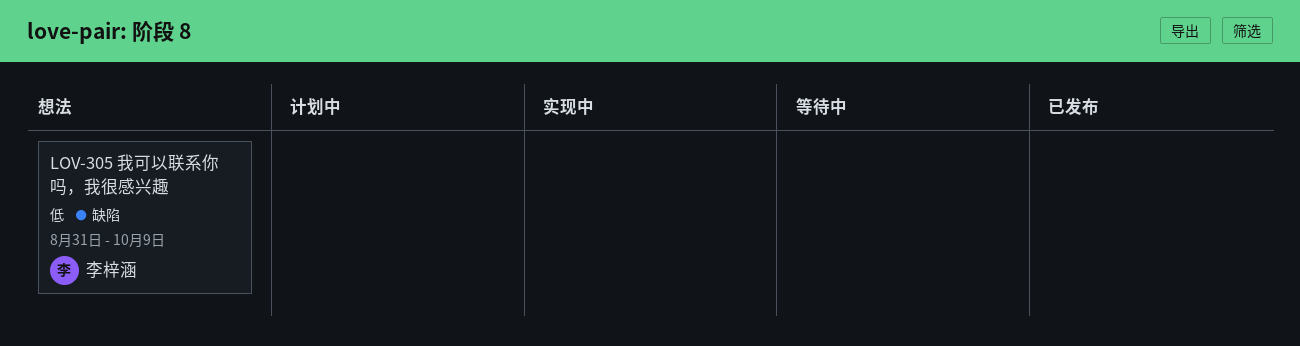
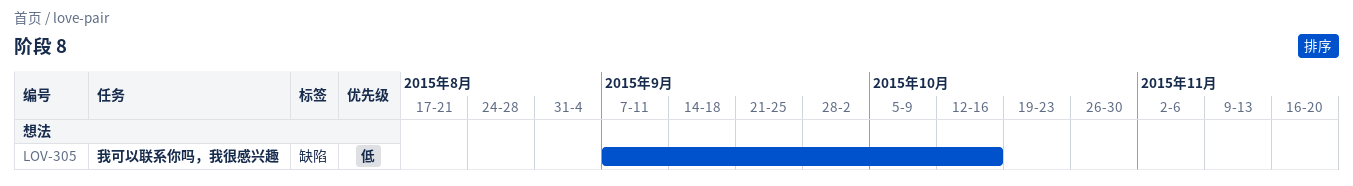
LOV-305, start: Aug 31 -> Sep 7
LOV-305, due: Oct 9 -> Oct 16

